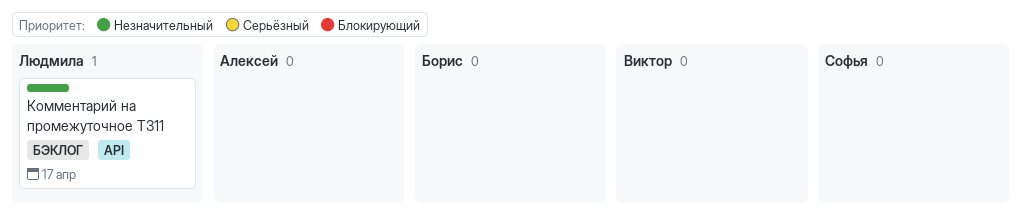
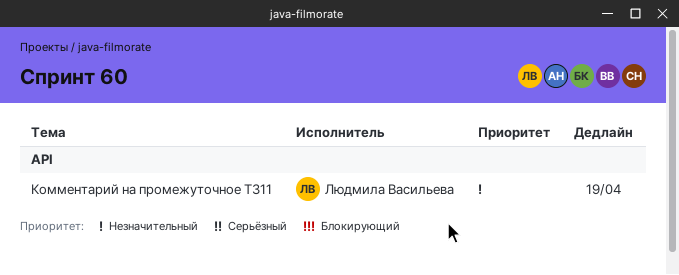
Комментарий на промежуточное ТЗ11, due: Apr 17 -> Apr 19

